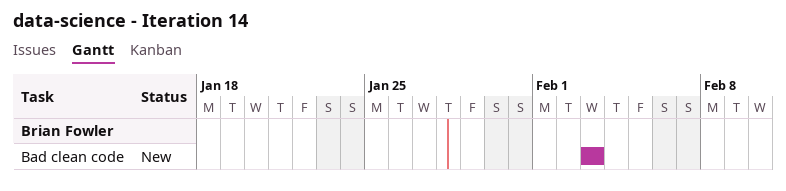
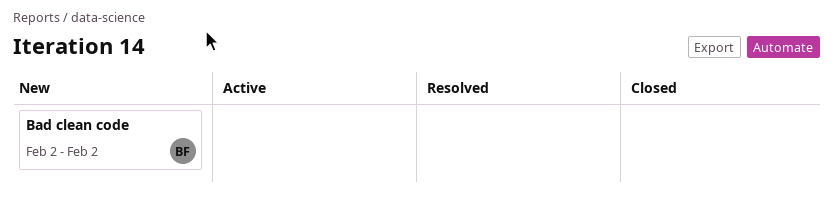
Bad clean code, start: Feb 3 -> Feb 2
Bad clean code, due: Feb 3 -> Feb 2

